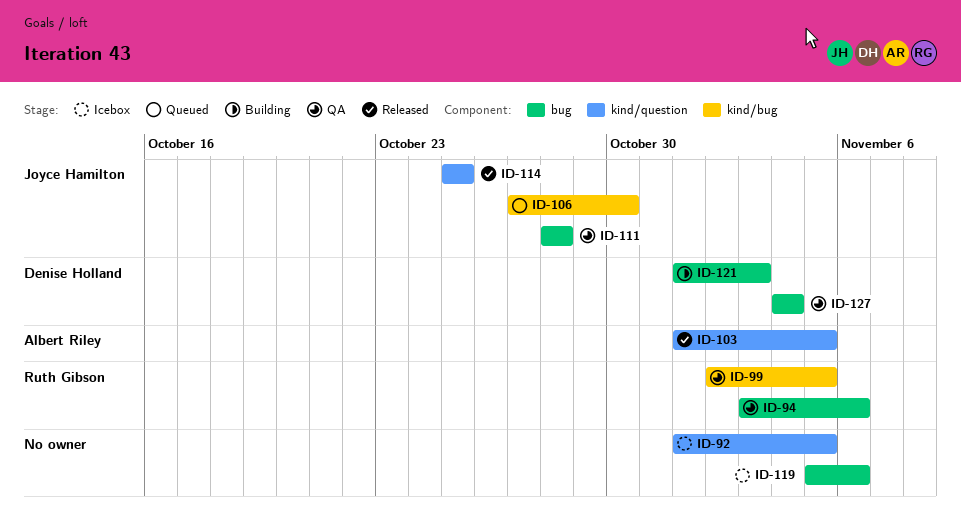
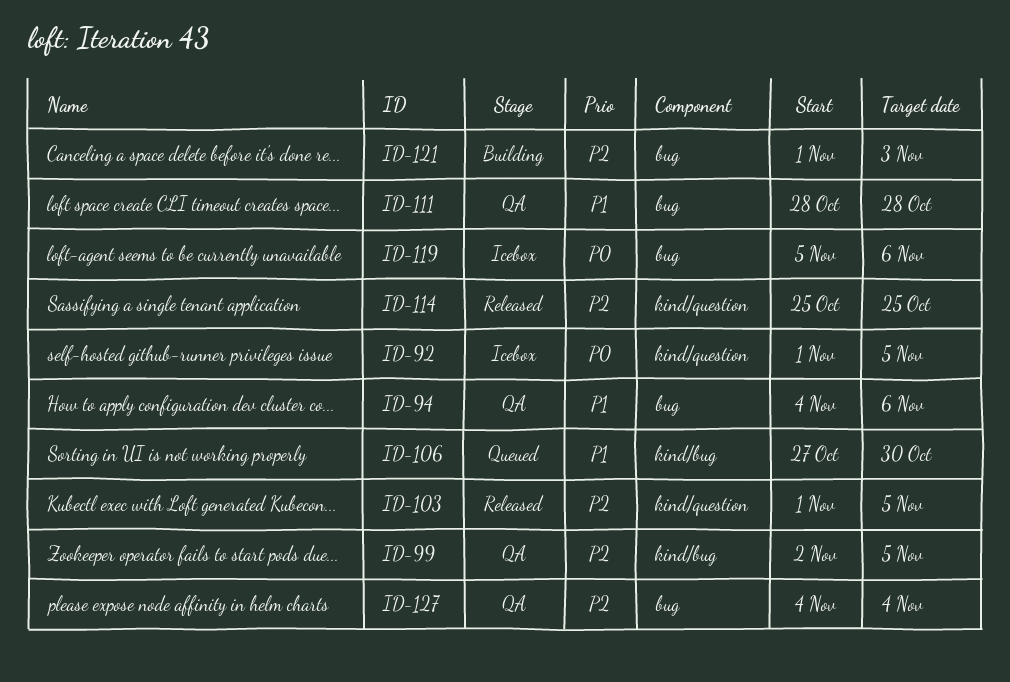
ID-94, start: Nov 3 -> Nov 4

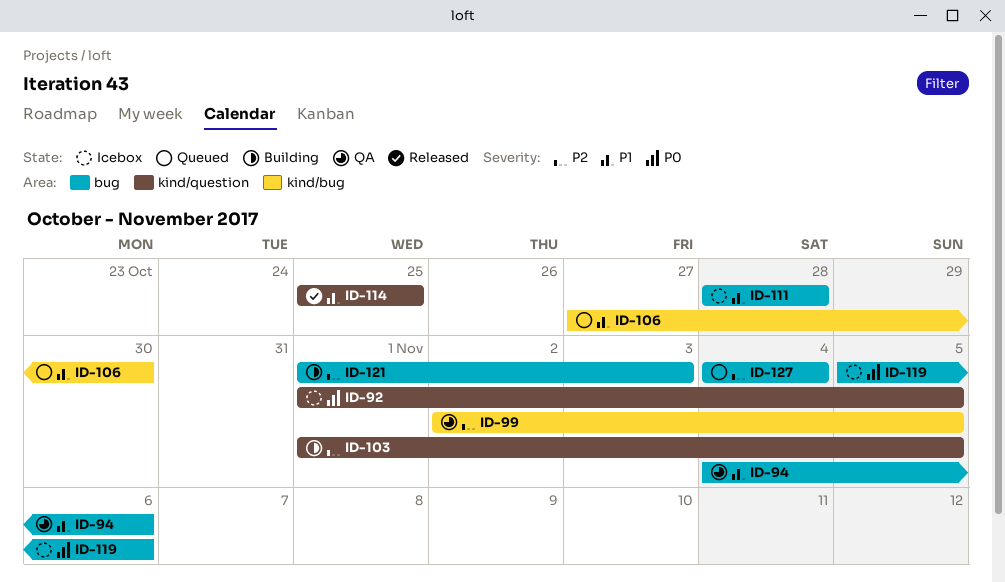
ID-103, status: Released -> Building
ID-111, status: QA -> Icebox
ID-114, priority: P2 -> P1
ID-127, status: QA -> Queued

